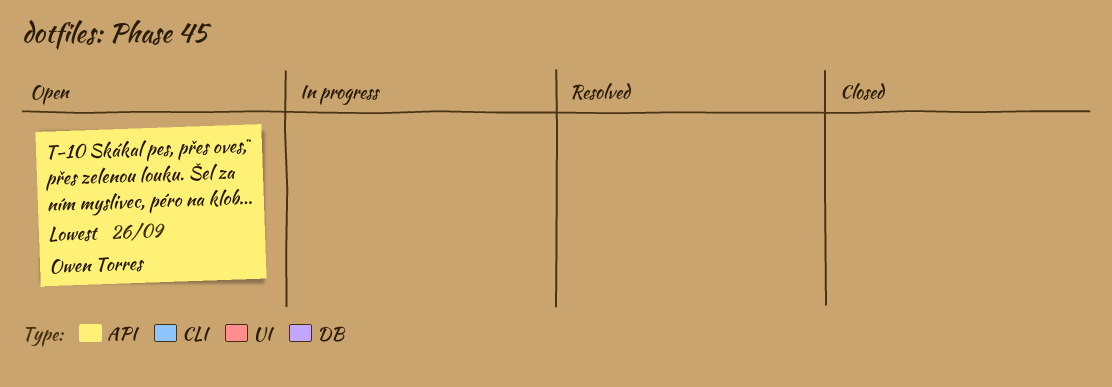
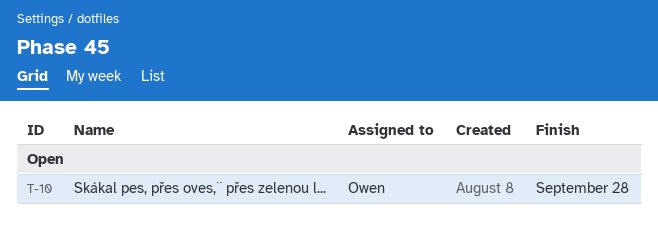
T-10, due: Sep 26 -> Sep 28

